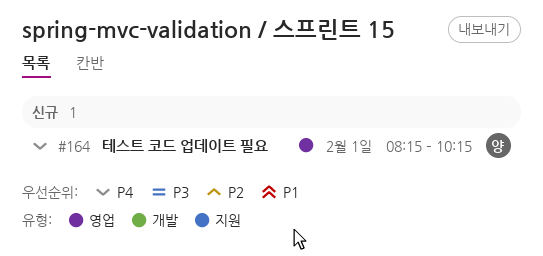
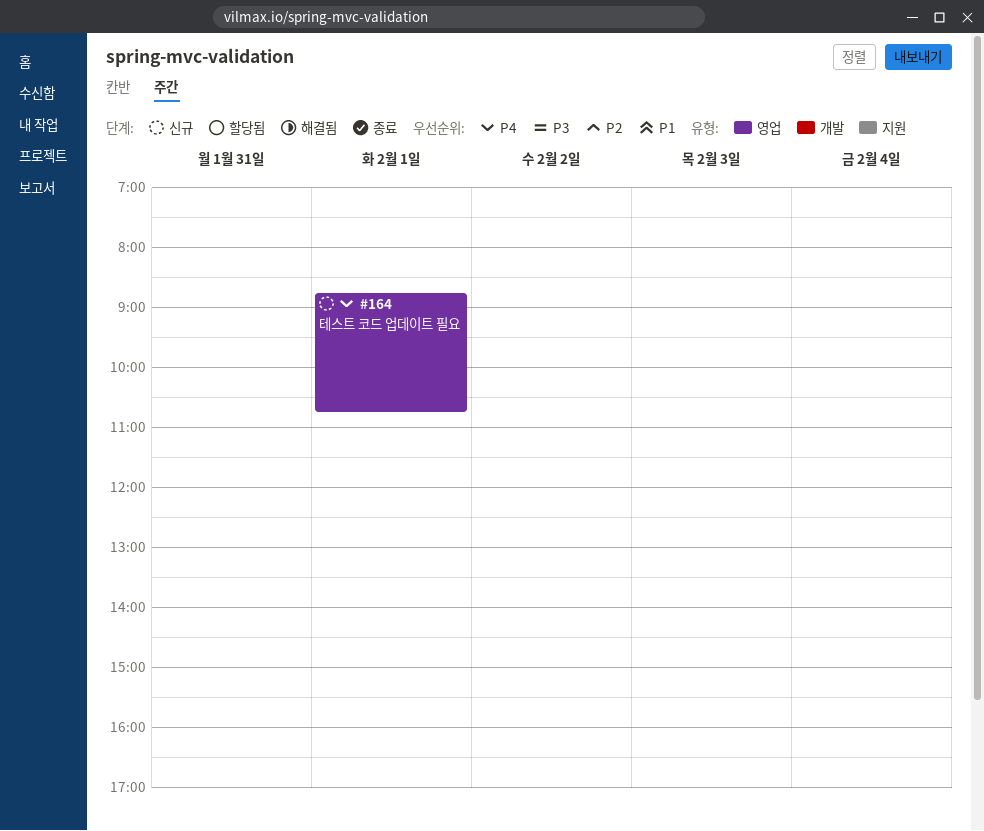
#164, begins: 08:15 -> 08:45
#164, ends: 10:15 -> 10:45

